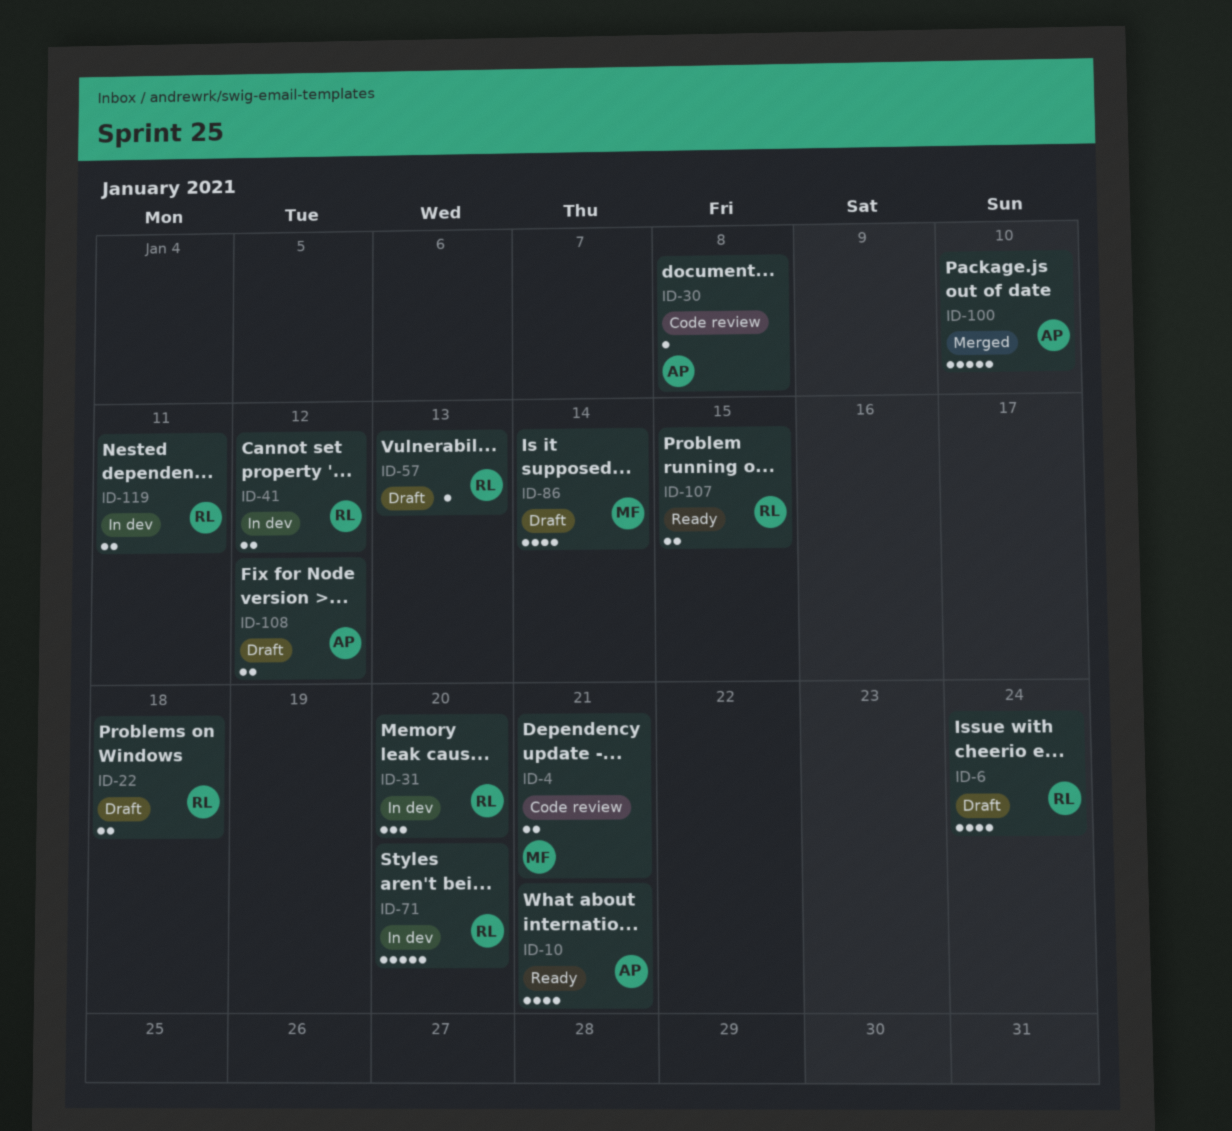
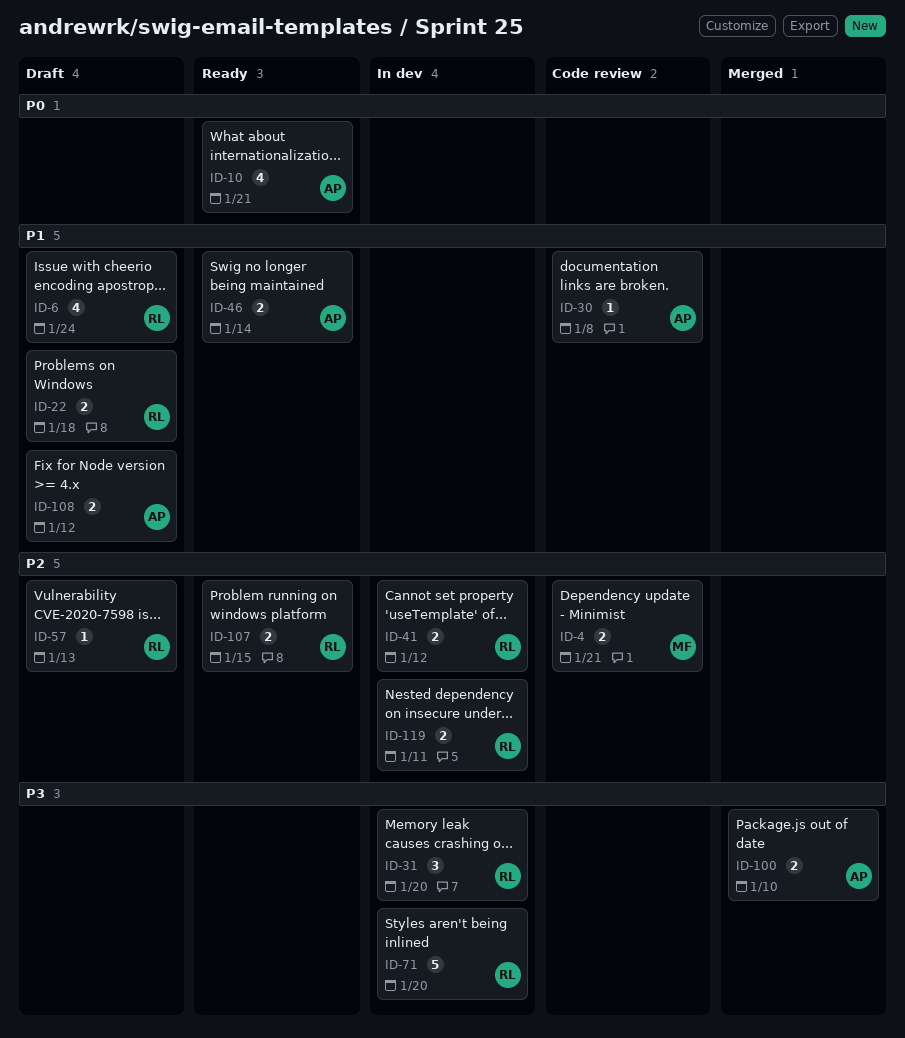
ID-46: none -> present
ID-86: present -> none
ID-100, estimate: 5 -> 2

